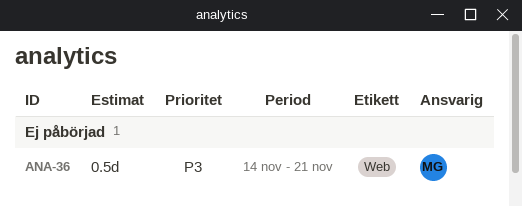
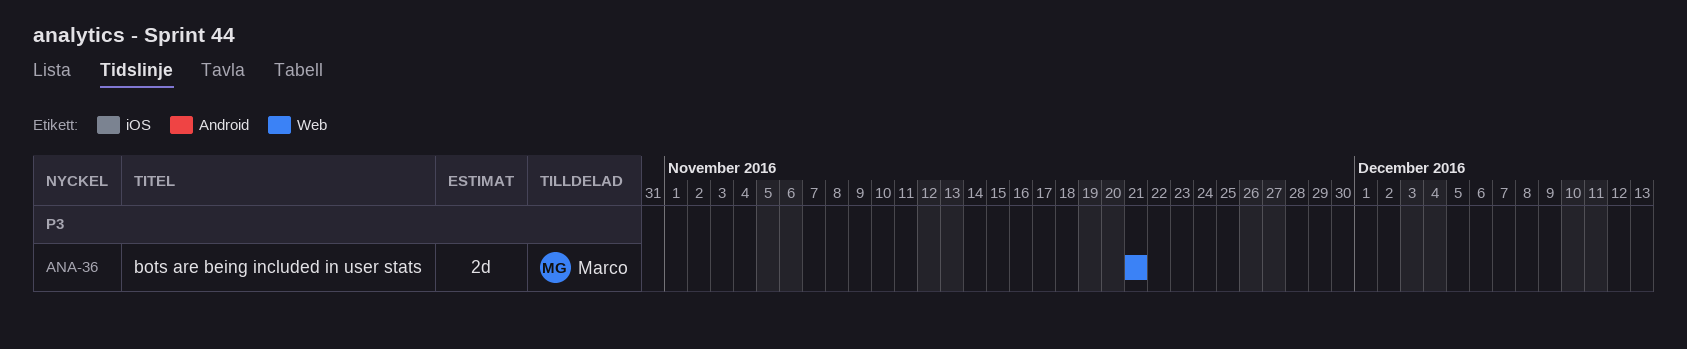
ANA-36, estimate: 0.5d -> 2d
ANA-36, start: Nov 14 -> Nov 21

